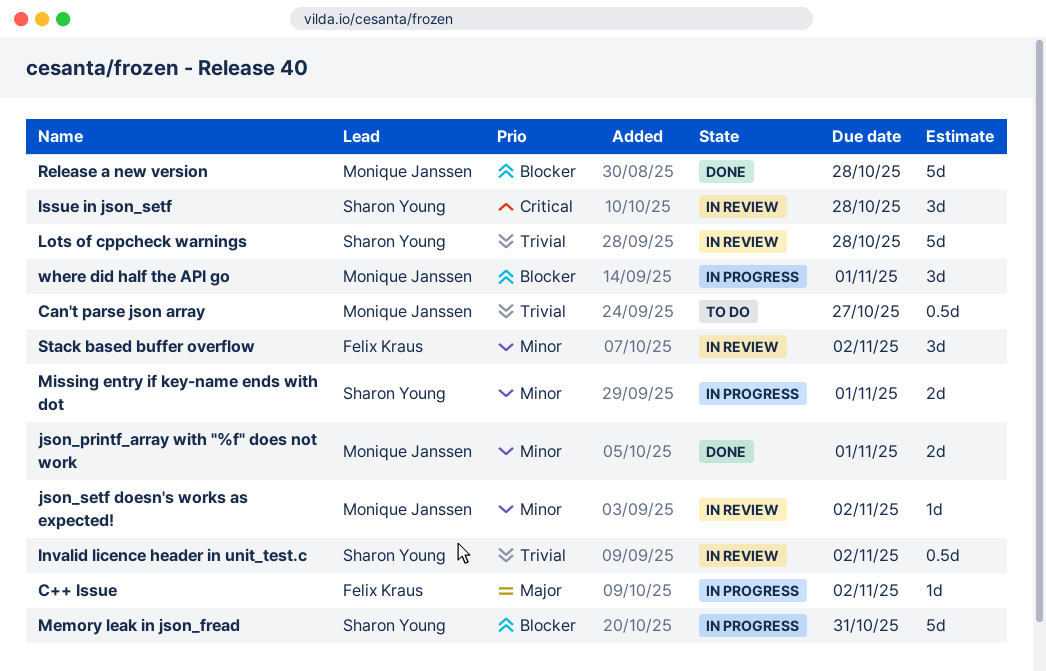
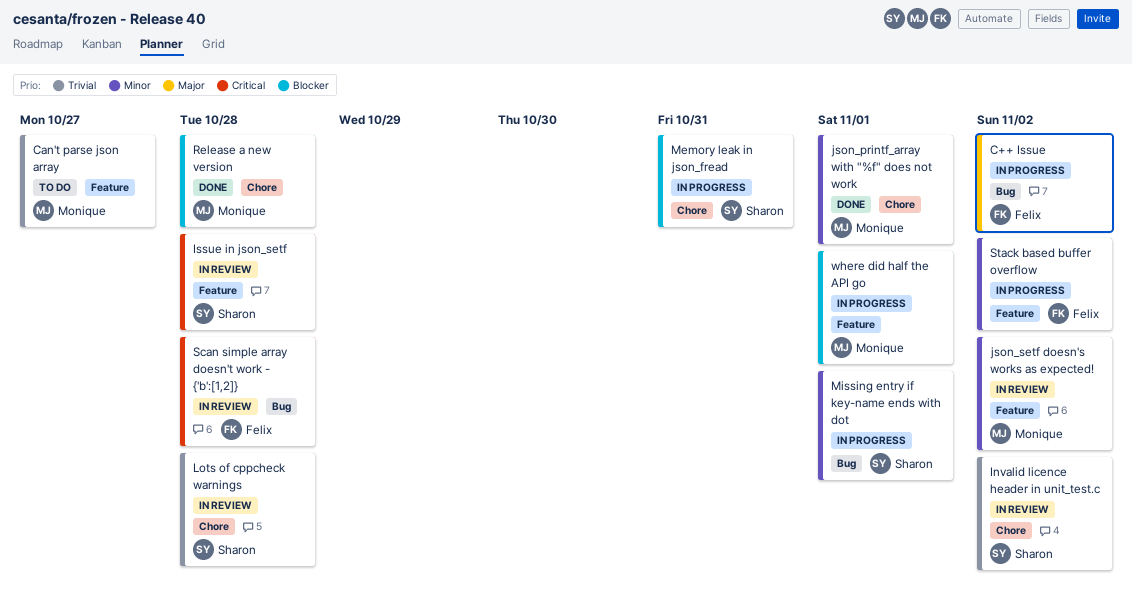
Scan simple array doesn't work - {'b':[1,2]}: none -> present
Stack based buffer overflow, status: In review -> In progress

